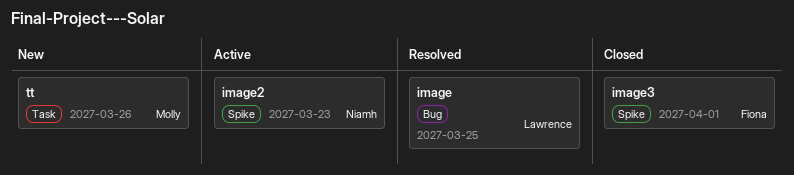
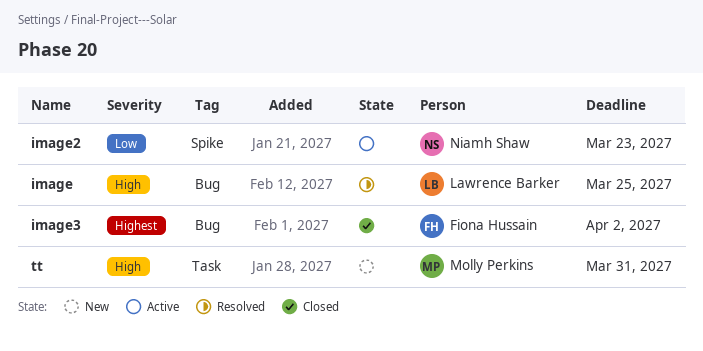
image3, label: Spike -> Bug
image3, due: Apr 1 -> Apr 2
tt, due: Mar 26 -> Mar 31

